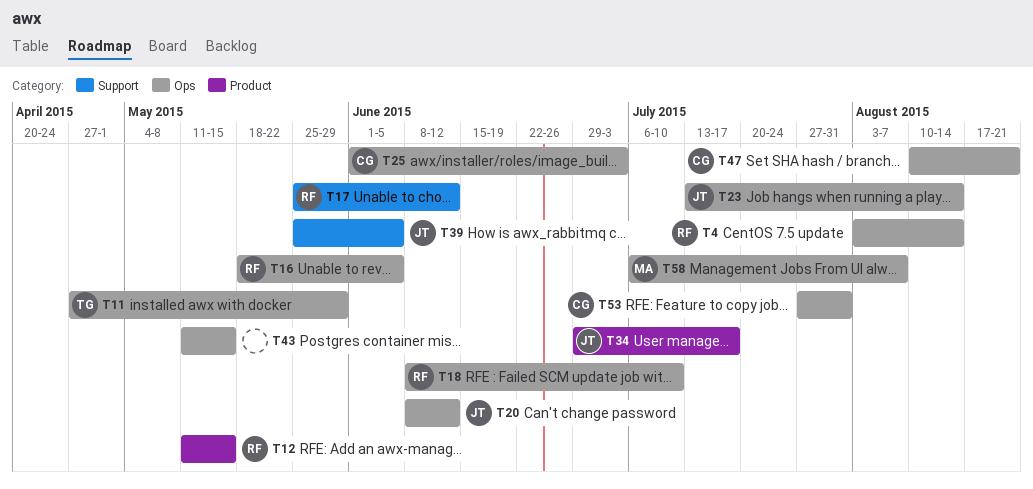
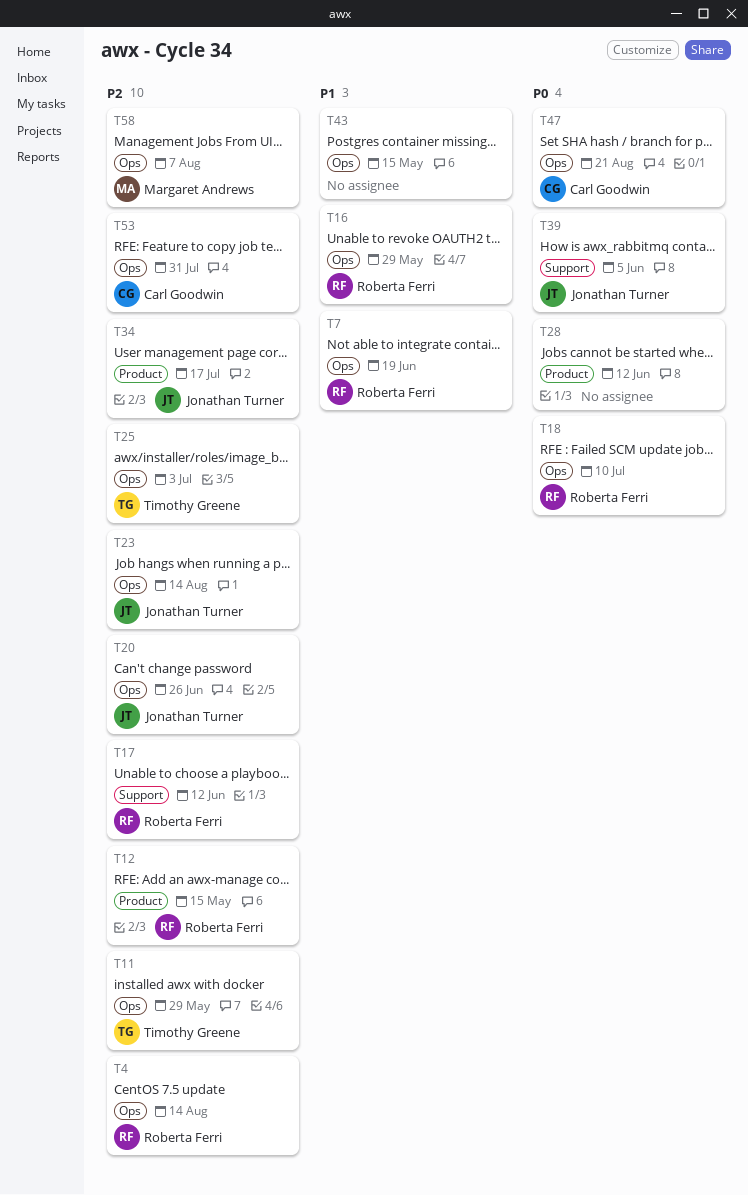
T7: none -> present
T16, due: Jun 5 -> May 29
T20, due: Jun 12 -> Jun 26
T25, owner: Carl Goodwin -> Timothy Greene
T28: none -> present

